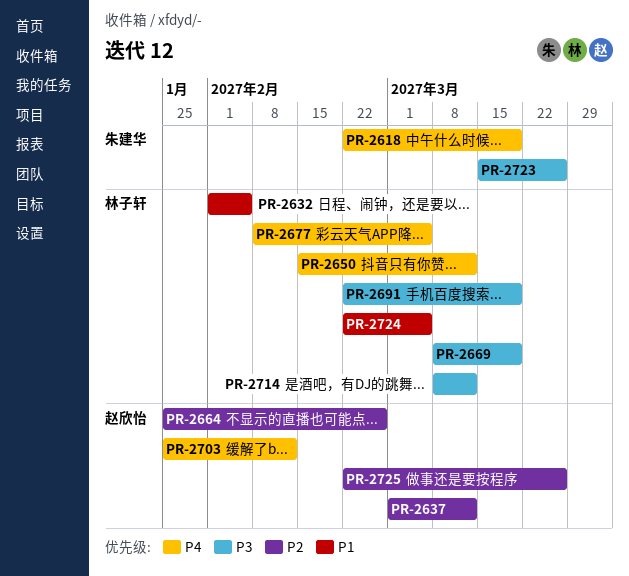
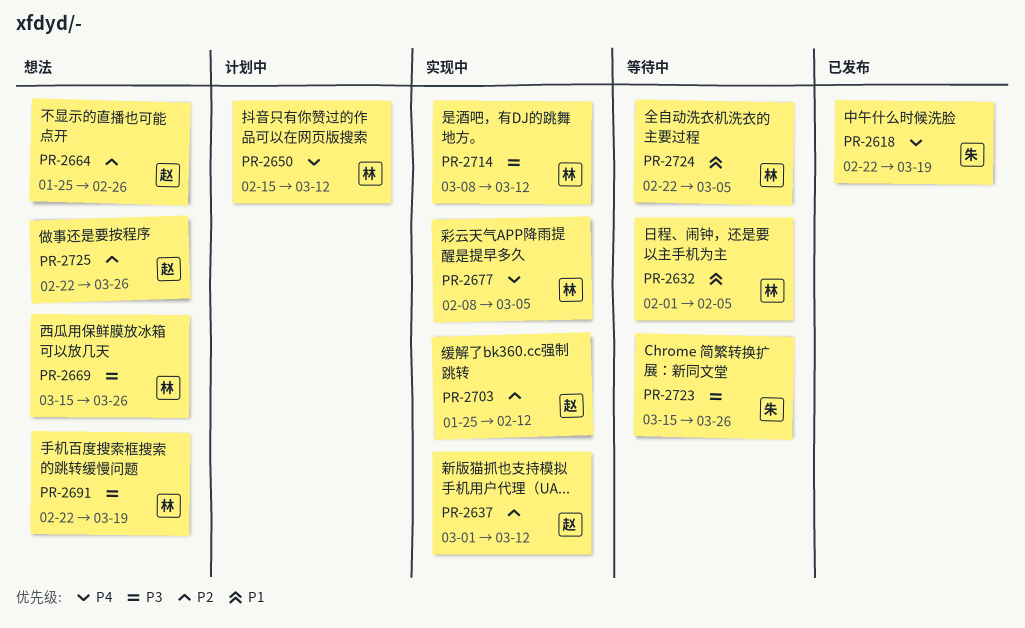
PR-2669, start: Mar 8 -> Mar 15
PR-2669, due: Mar 19 -> Mar 26
PR-2703, priority: P4 -> P2

